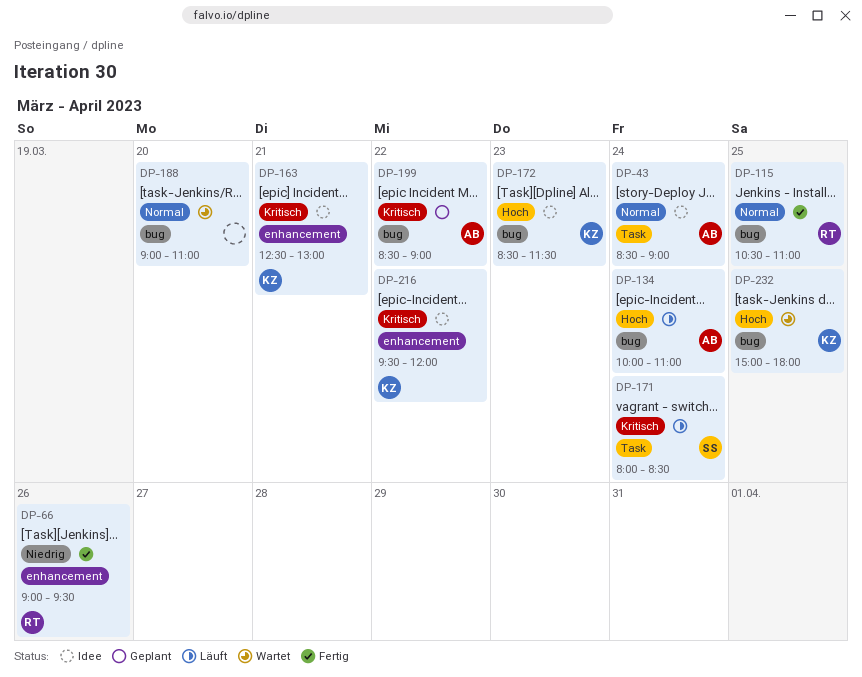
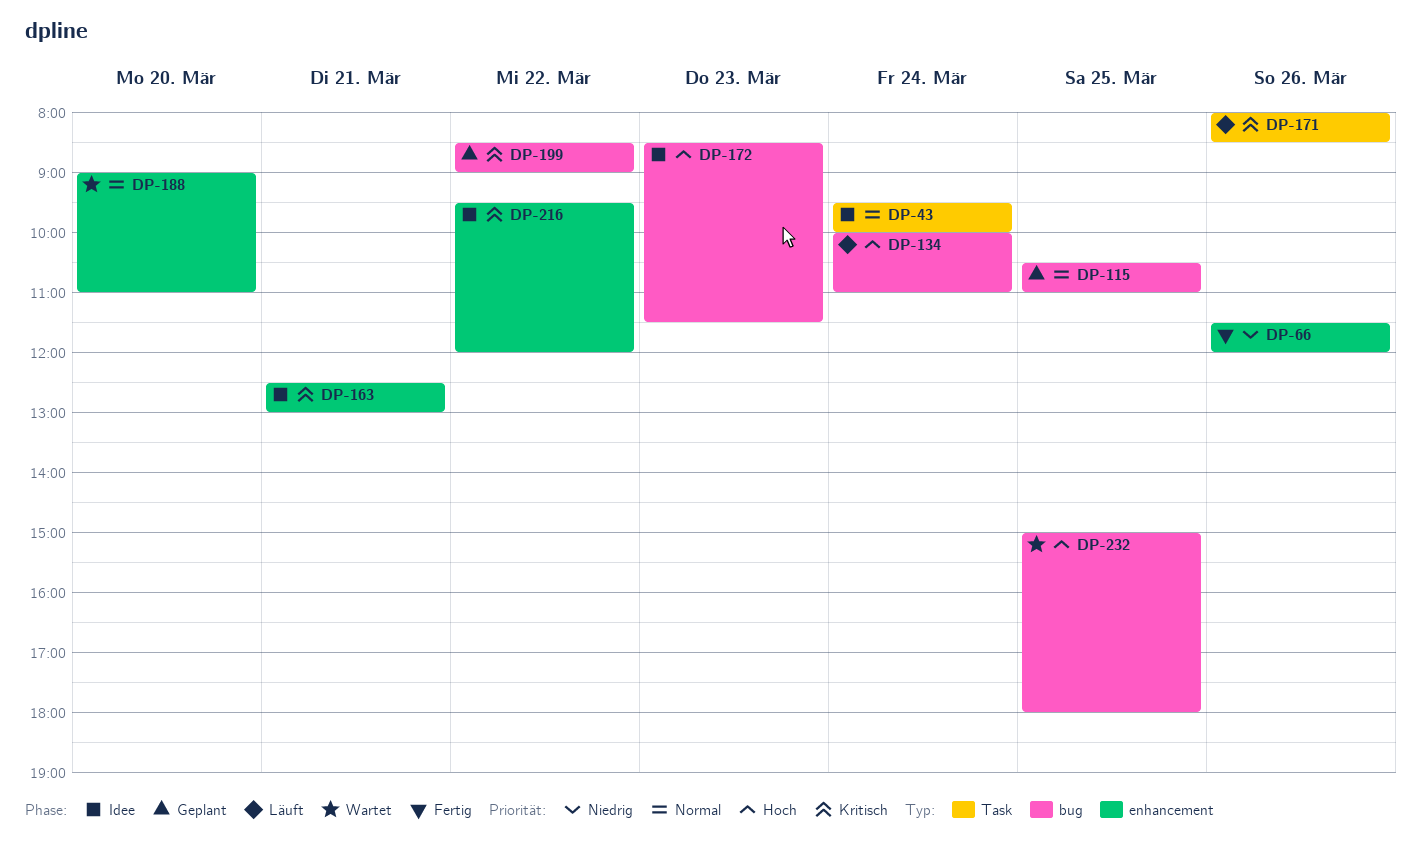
DP-43, begins: 08:30 -> 09:30
DP-43, ends: 09:00 -> 10:00
DP-66, begins: 09:00 -> 11:30
DP-66, ends: 09:30 -> 12:00
DP-115, status: Fertig -> Geplant
DP-171, day: Mar 24 -> Mar 26
DP-188, label: bug -> enhancement

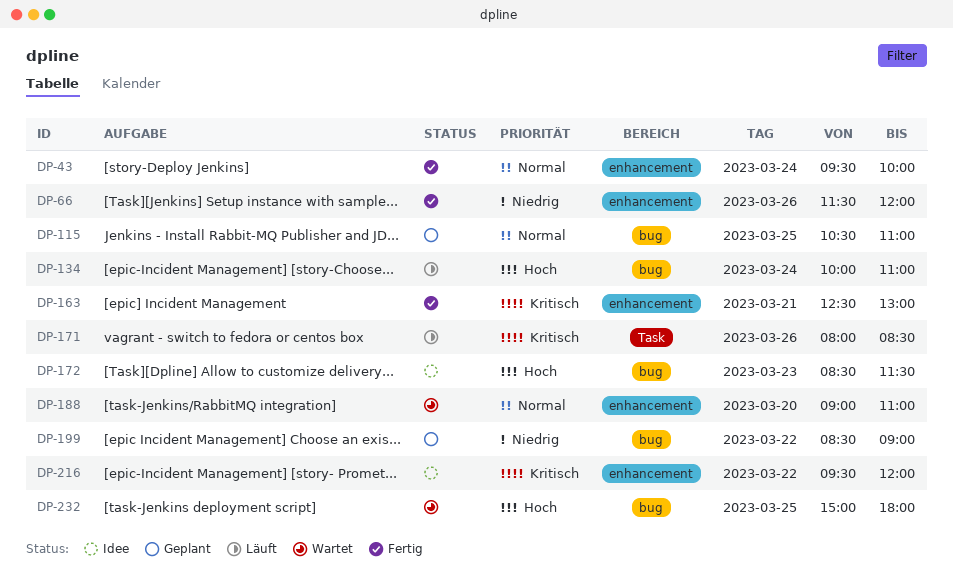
DP-43, status: Idee -> Fertig
DP-43, label: Task -> enhancement
DP-163, status: Idee -> Fertig
DP-199, priority: Kritisch -> Niedrig

